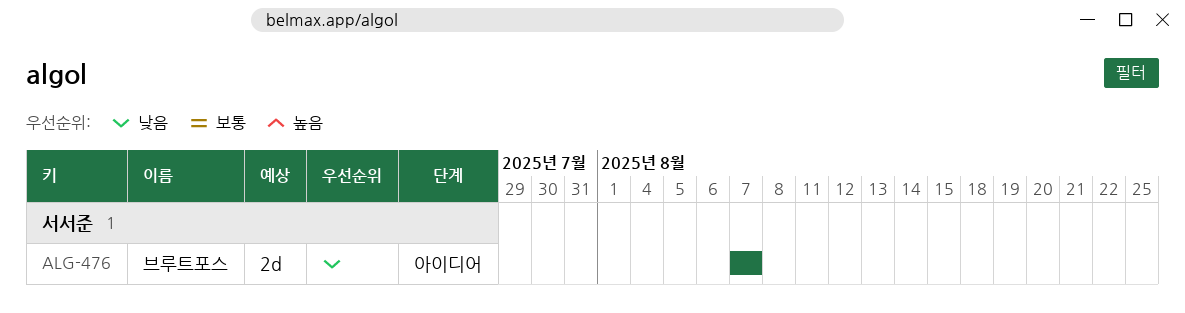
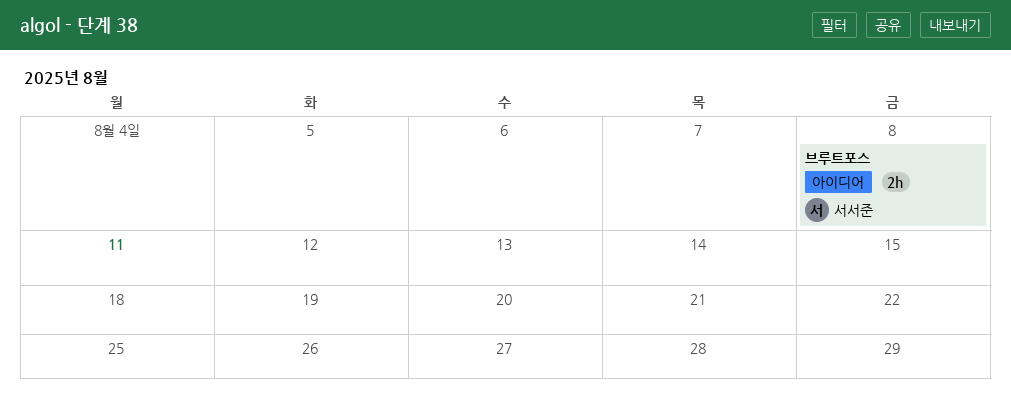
브루트포스, estimate: 2d -> 2h
브루트포스, due: Aug 7 -> Aug 8

